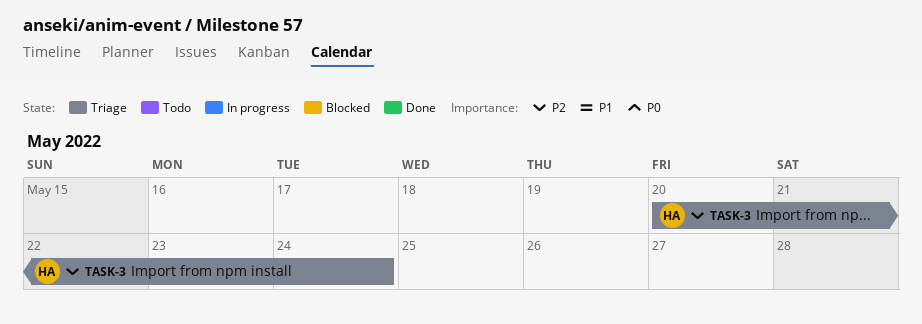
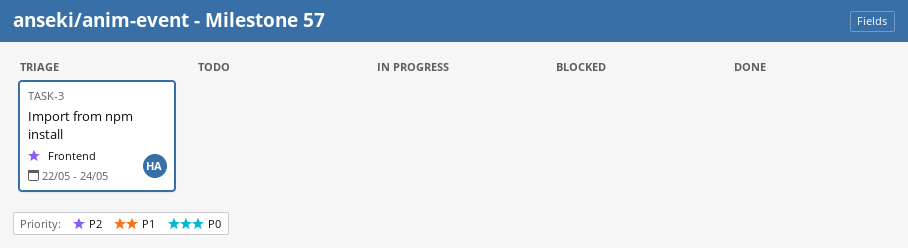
TASK-3, start: May 20 -> May 22

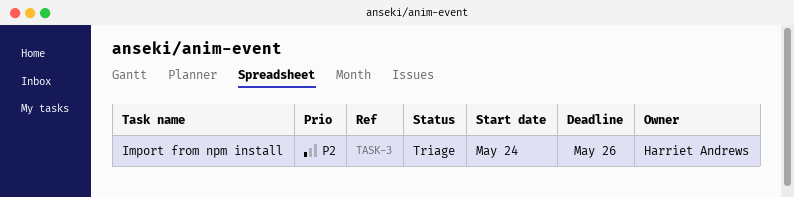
TASK-3, start: May 22 -> May 24
TASK-3, due: May 24 -> May 26

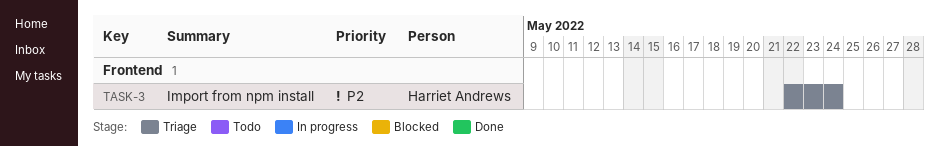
TASK-3, start: May 24 -> May 22
TASK-3, due: May 26 -> May 24

